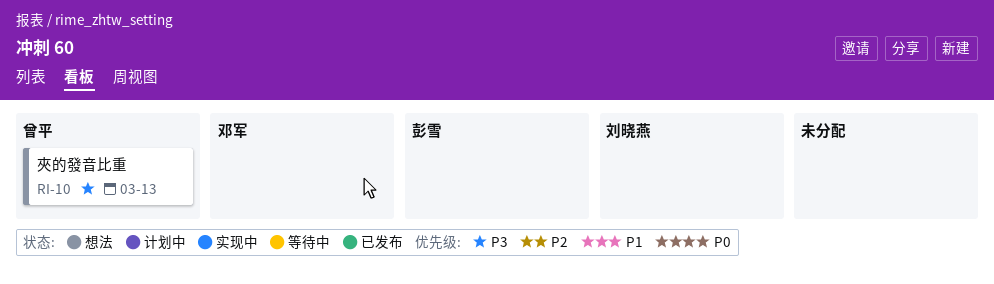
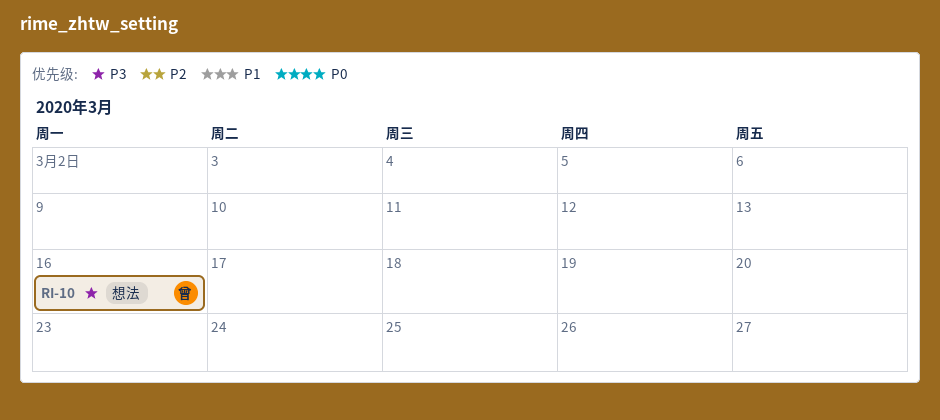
RI-10, due: Mar 13 -> Mar 16

